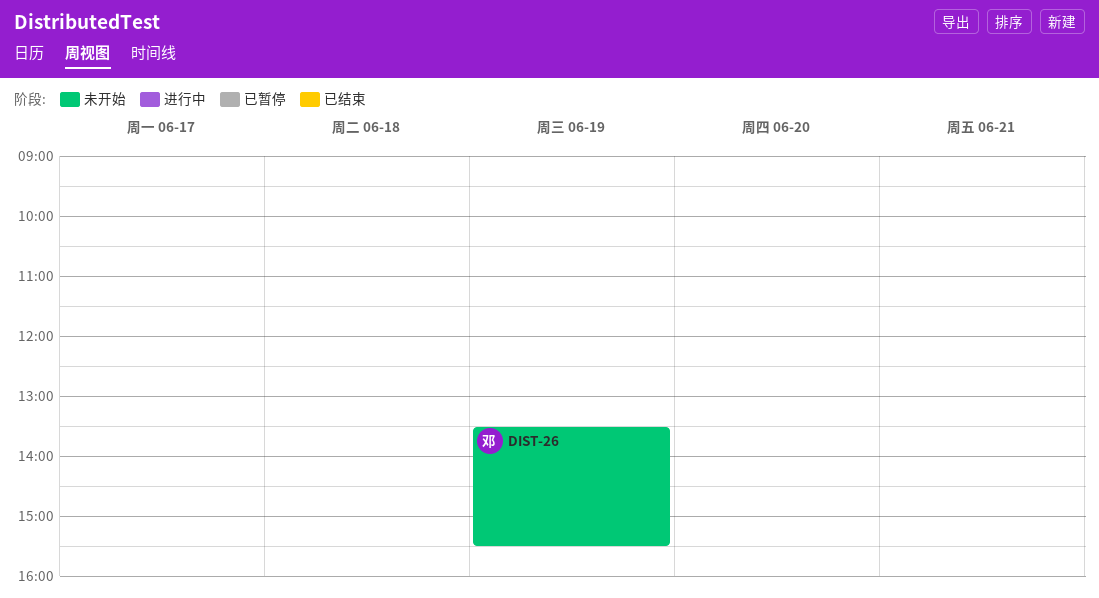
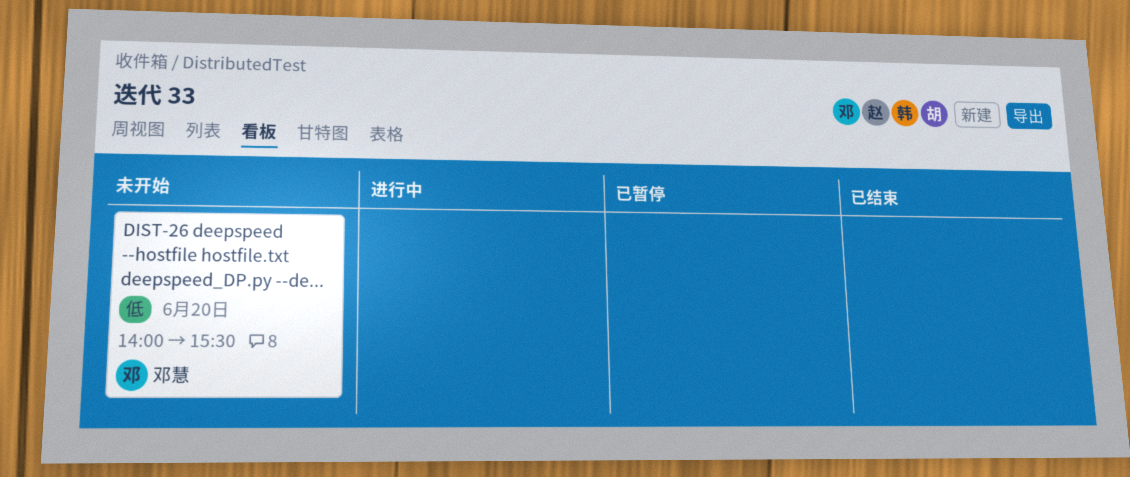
DIST-26, day: Jun 19 -> Jun 20
DIST-26, begins: 13:30 -> 14:00

